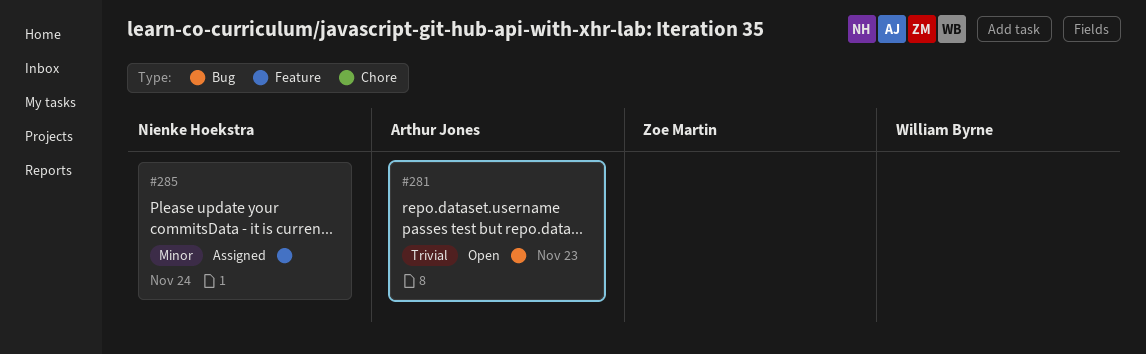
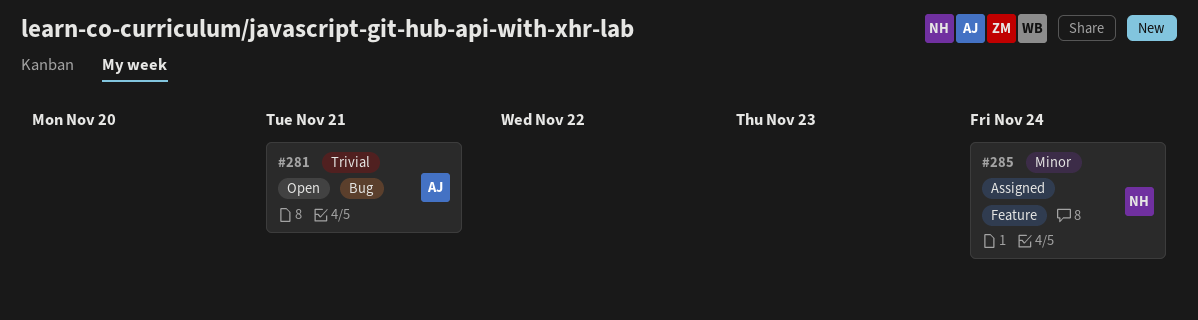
#281, due: Nov 23 -> Nov 21

